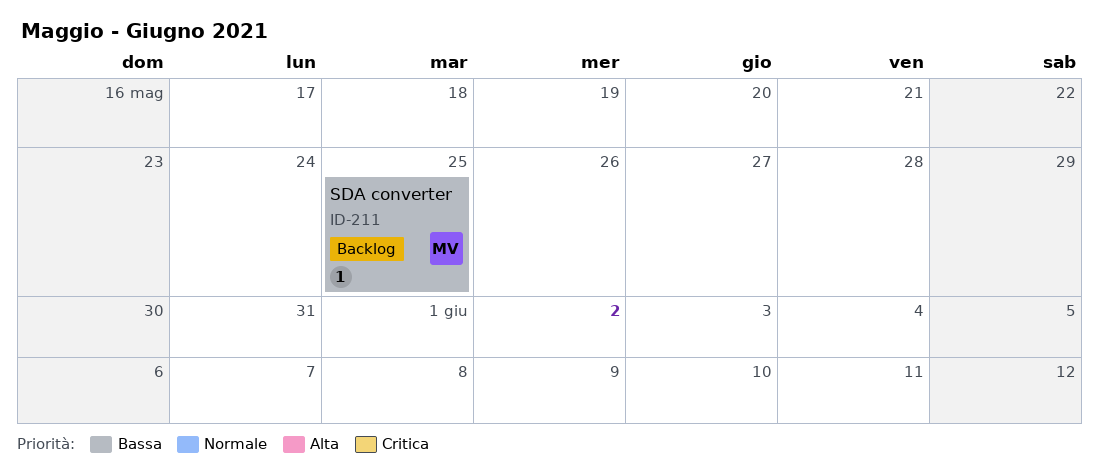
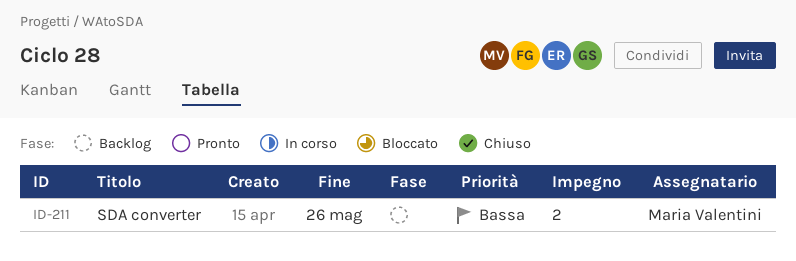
ID-211, estimate: 1 -> 2
ID-211, due: May 25 -> May 26

